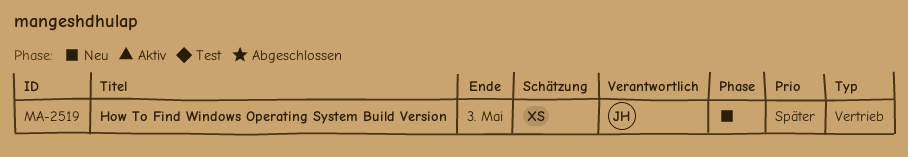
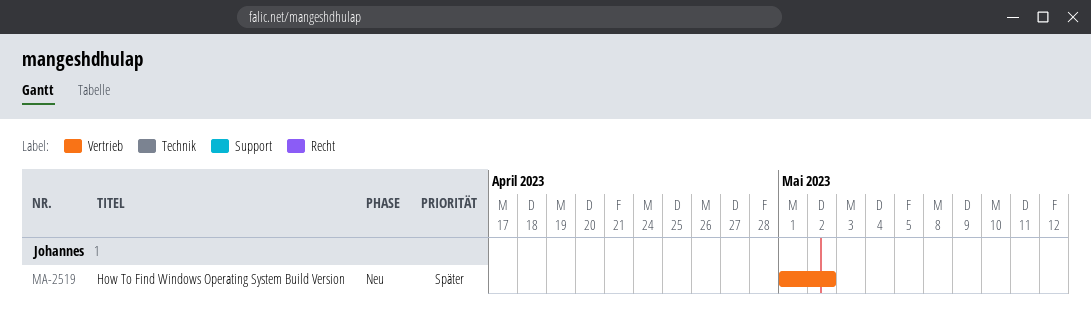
MA-2519, due: May 3 -> May 2

